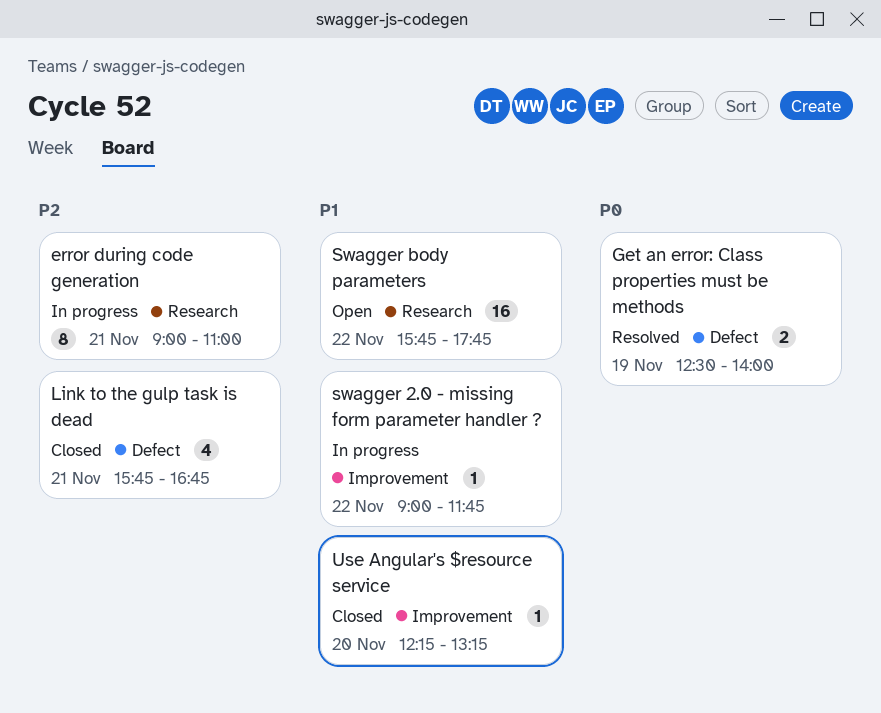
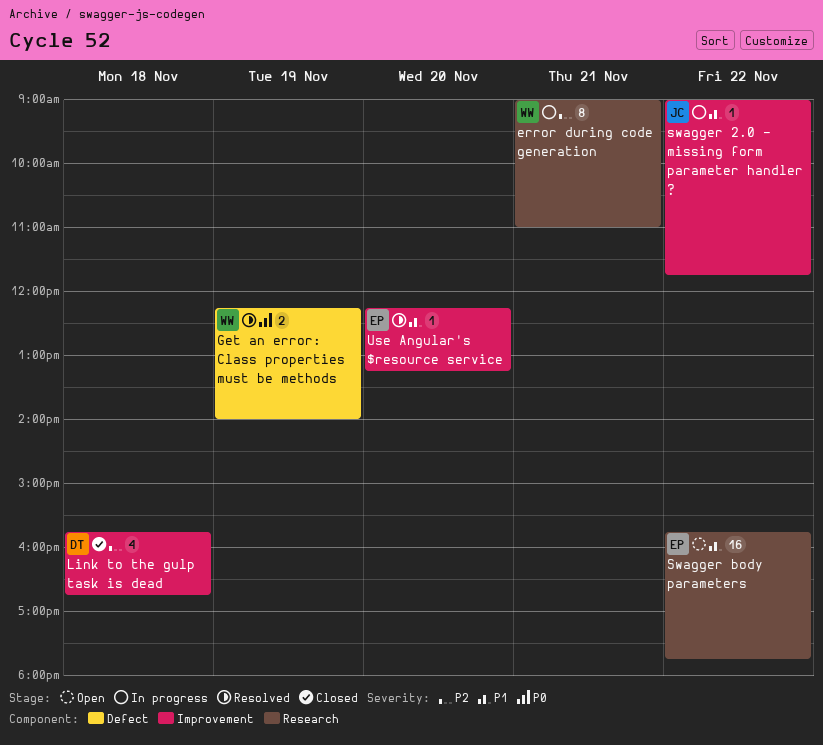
Get an error: Class properties must be methods, begins: 12:30 -> 12:15
Link to the gulp task is dead, label: Defect -> Improvement
Link to the gulp task is dead, day: Nov 21 -> Nov 18
Use Angular's $resource service, status: Closed -> Resolved

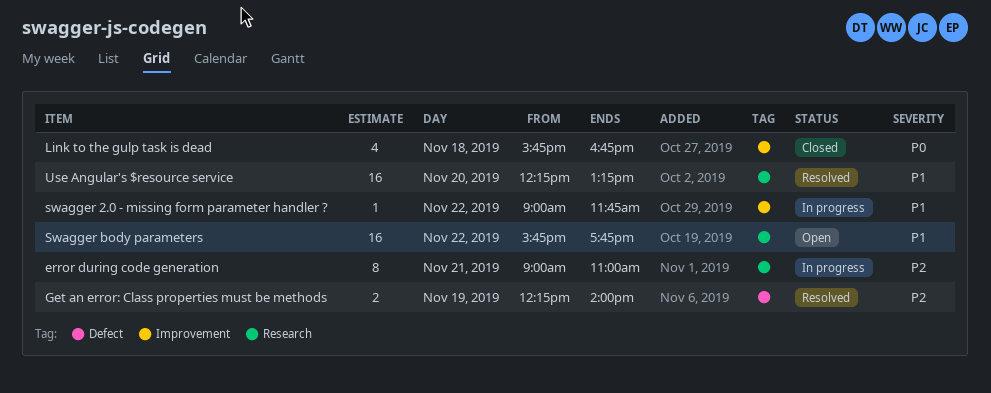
Get an error: Class properties must be methods, priority: P0 -> P2
Link to the gulp task is dead, priority: P2 -> P0
Use Angular's $resource service, label: Improvement -> Research
Use Angular's $resource service, estimate: 1 -> 16

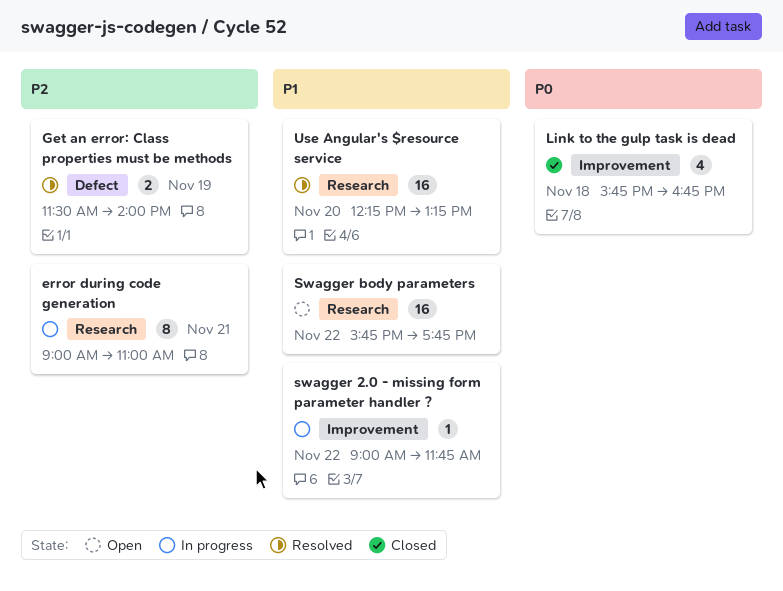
Get an error: Class properties must be methods, begins: 12:15 -> 11:30

